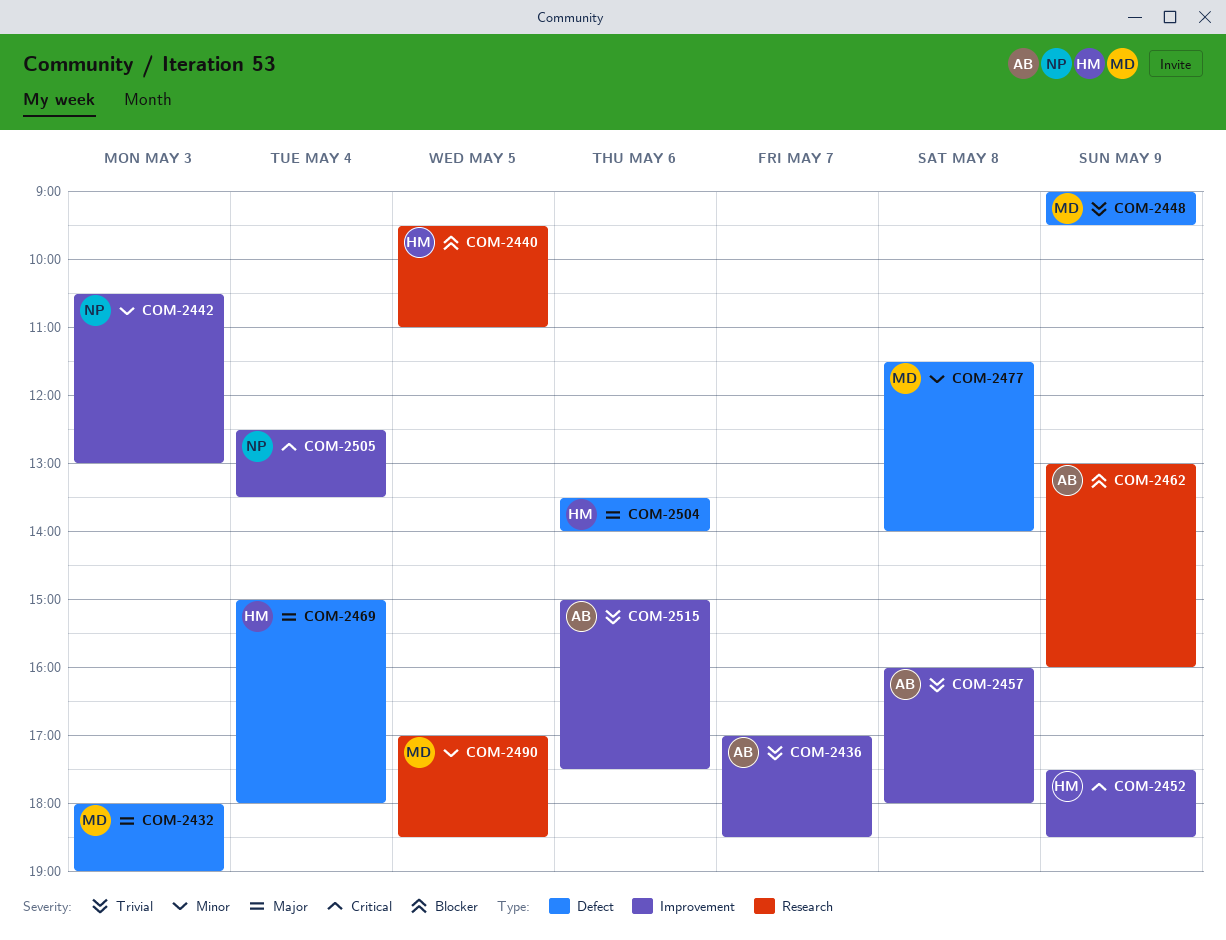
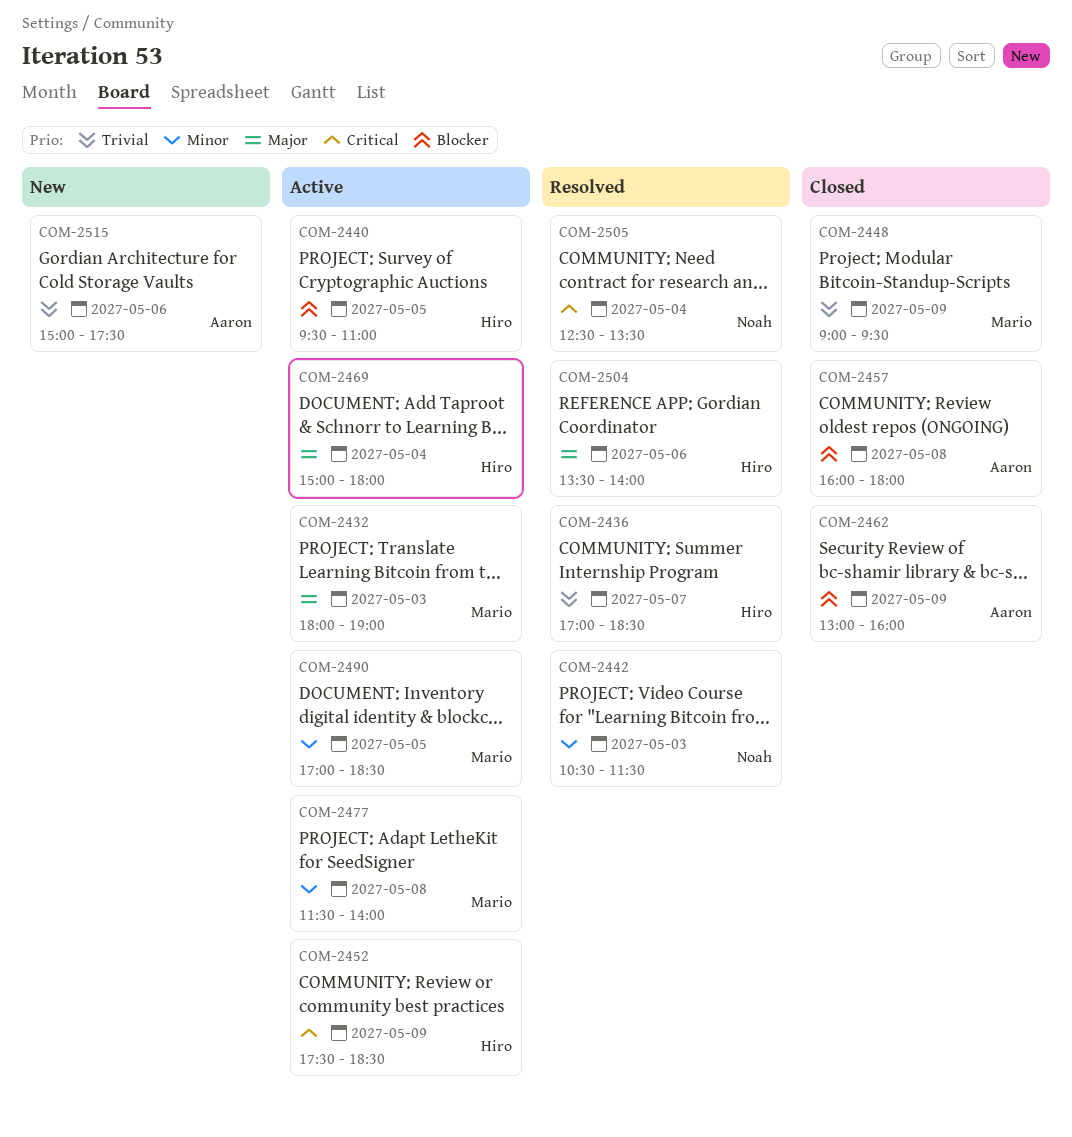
COM-2436, owner: Aaron -> Hiro
COM-2442, ends: 13:00 -> 11:30
COM-2457, priority: Trivial -> Blocker

